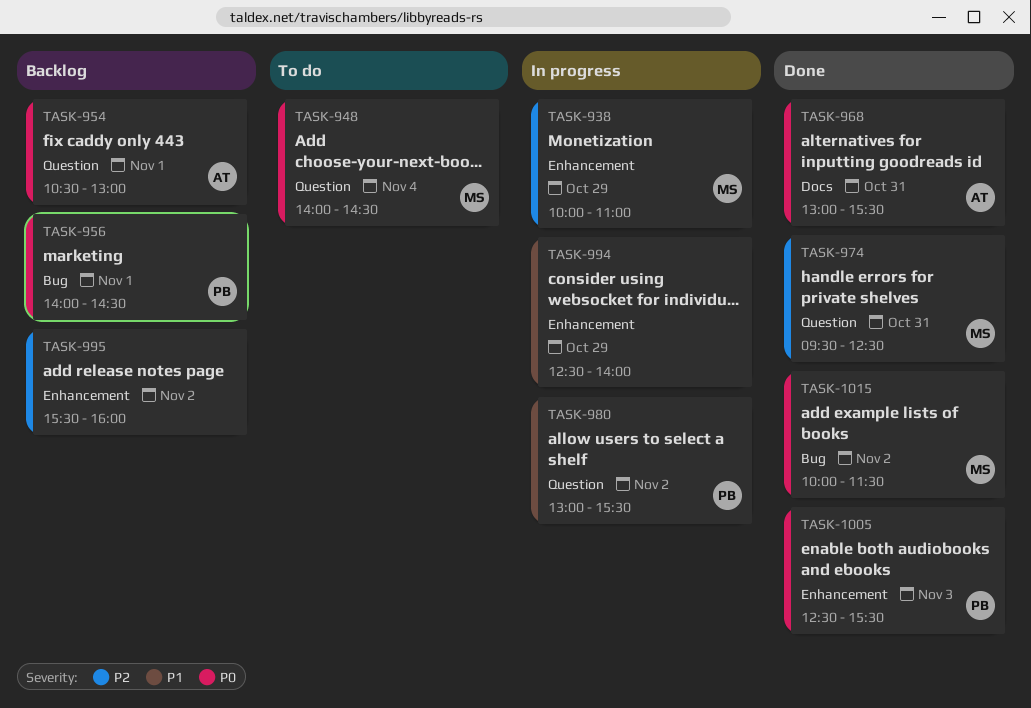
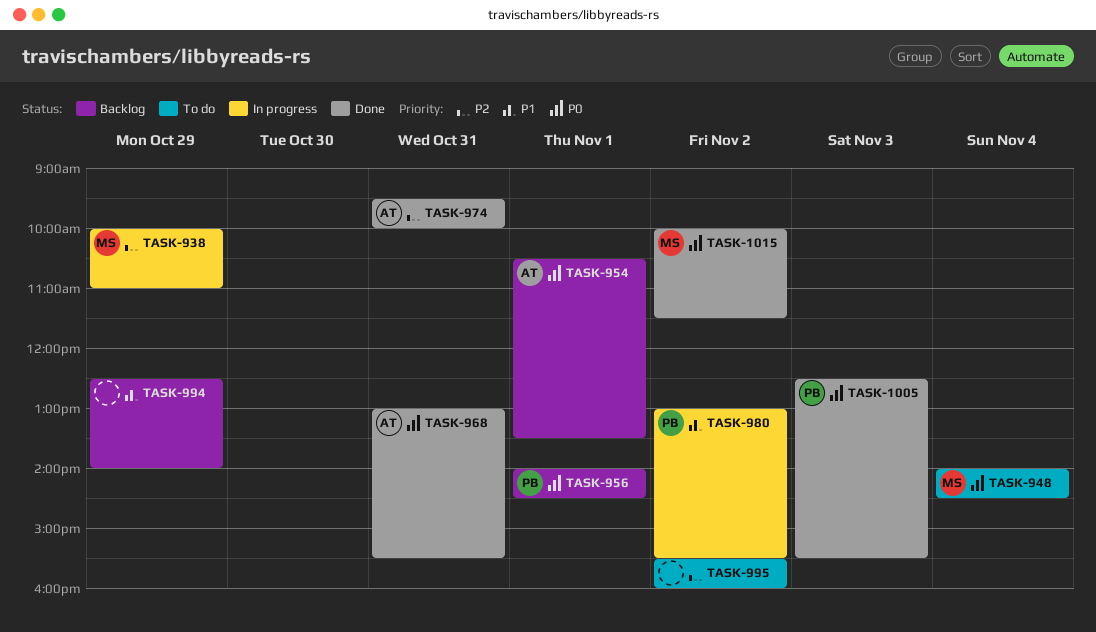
TASK-954, ends: 13:00 -> 13:30
TASK-974, owner: MS -> AT
TASK-974, ends: 12:30 -> 10:00
TASK-994, status: In progress -> Backlog
TASK-995, status: Backlog -> To do

